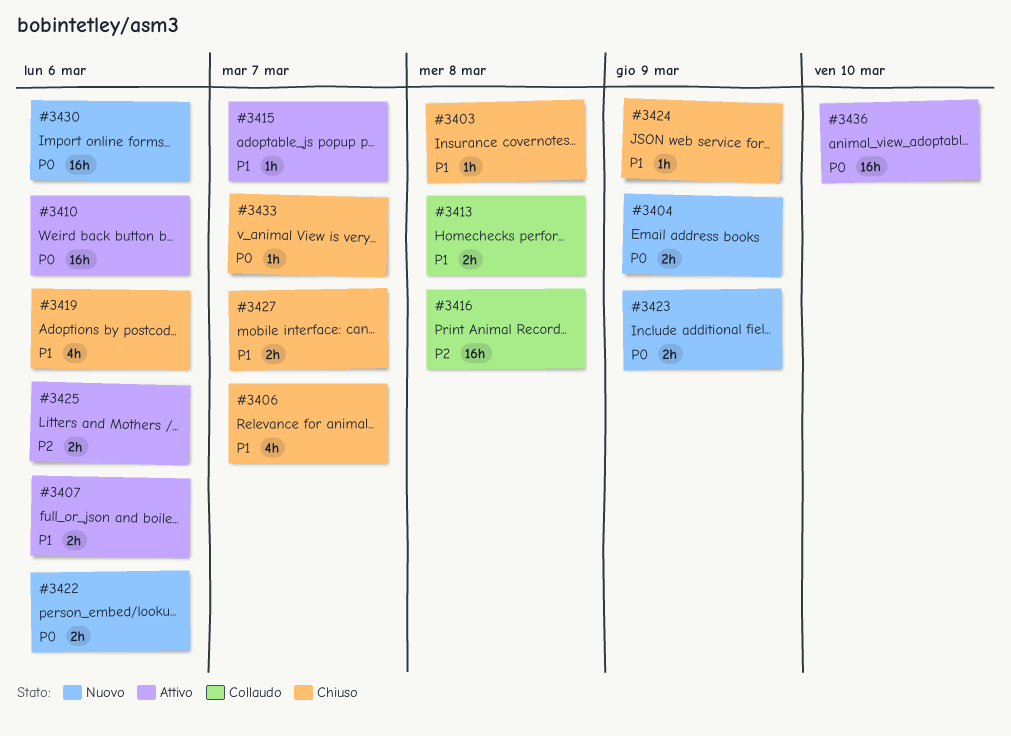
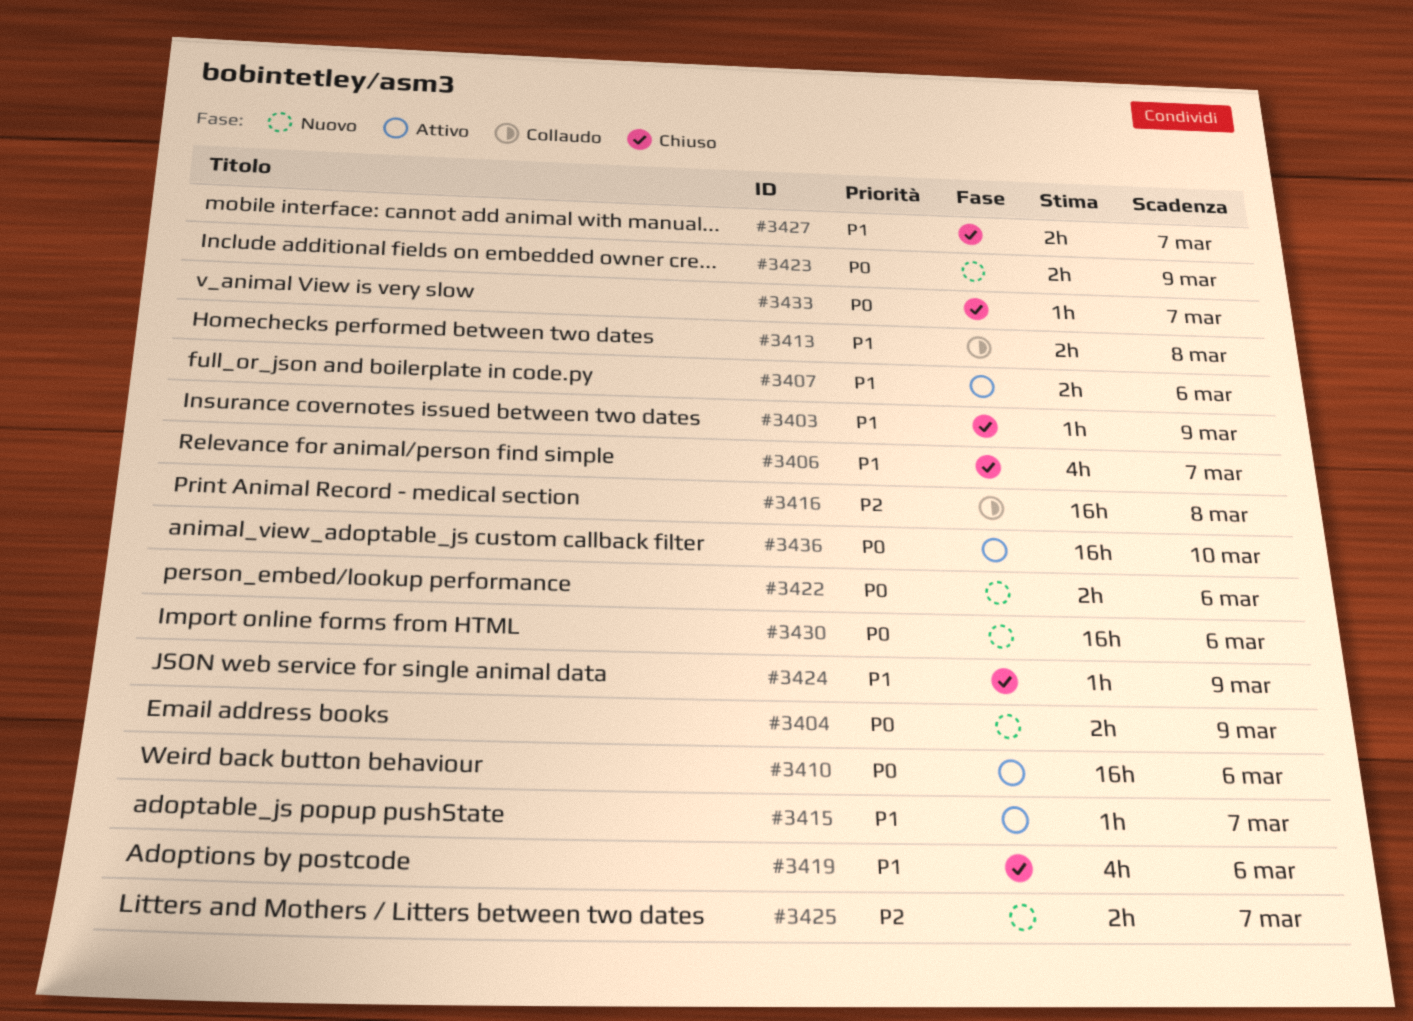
#3403, due: Mar 8 -> Mar 9
#3425, status: Attivo -> Nuovo
#3425, due: Mar 6 -> Mar 7

